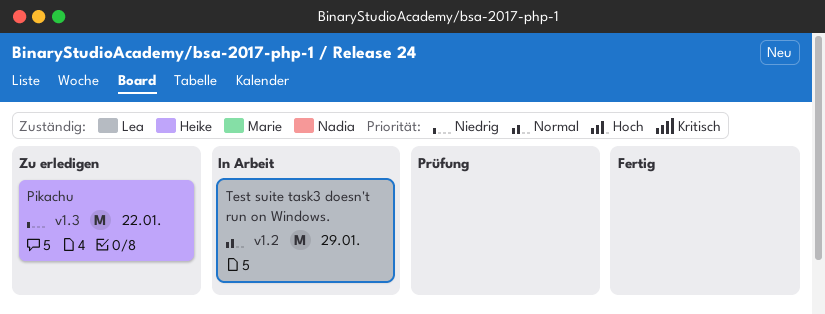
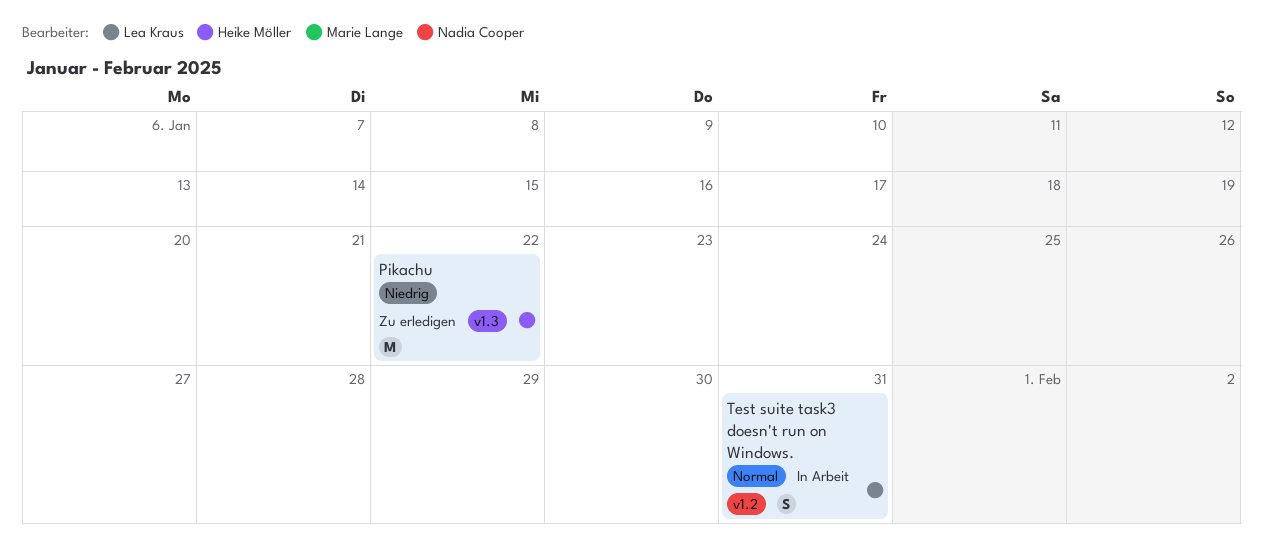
Test suite task3 doesn't run on Windows., estimate: M -> S
Test suite task3 doesn't run on Windows., due: Jan 29 -> Jan 31

